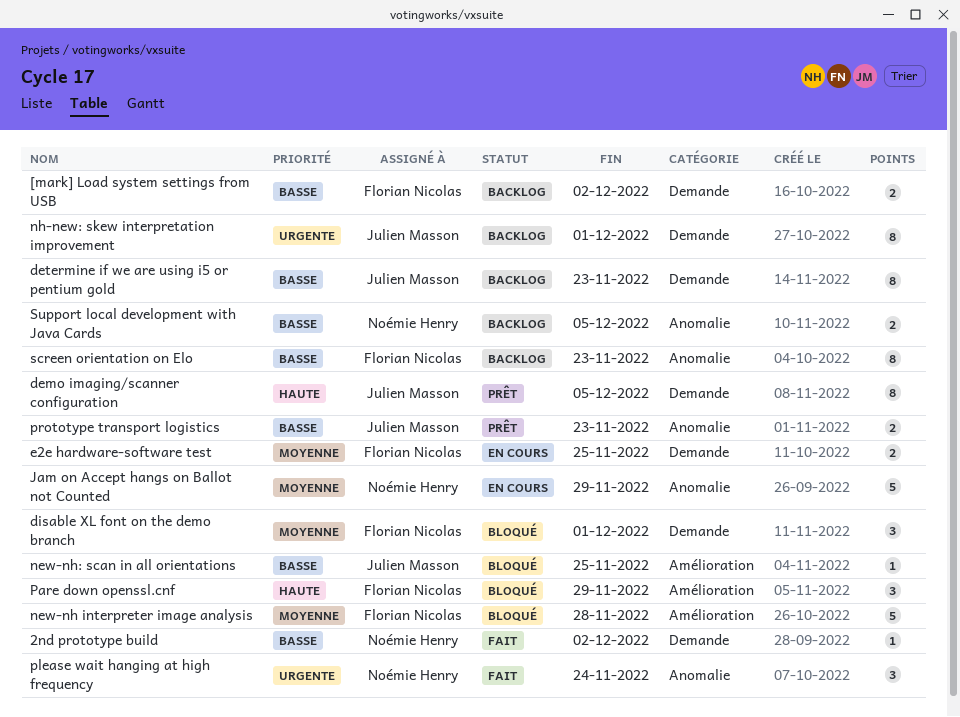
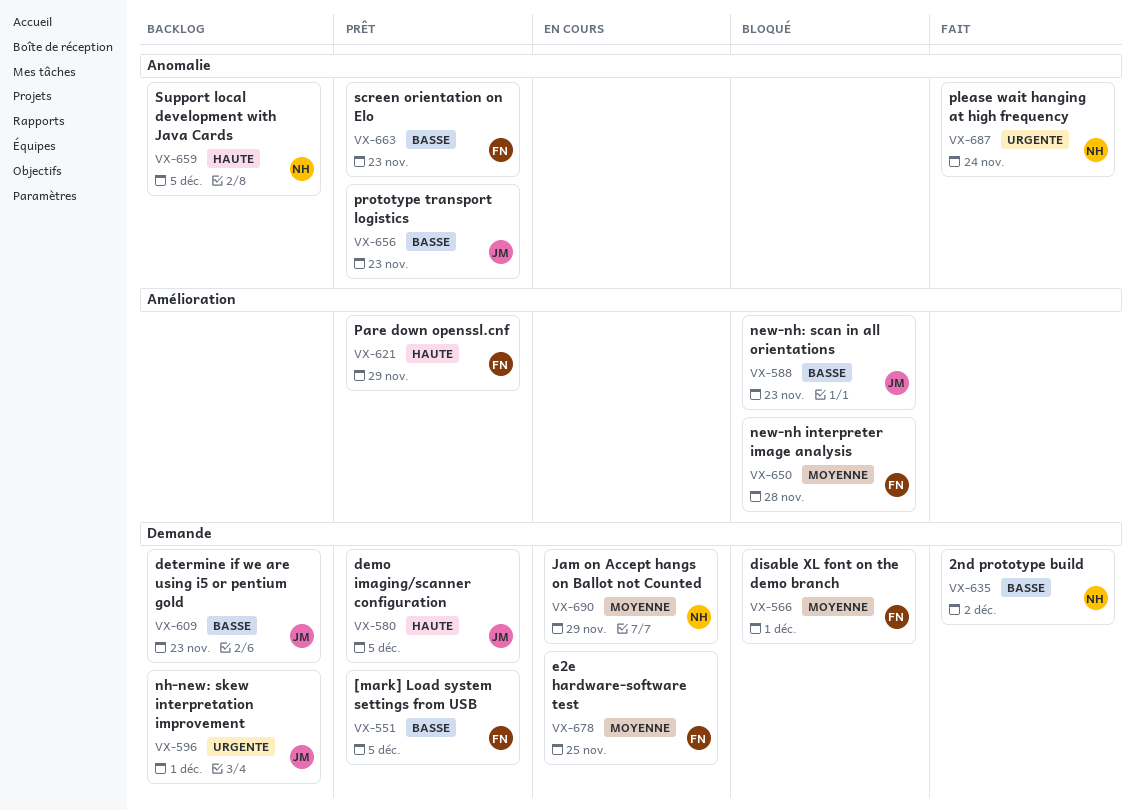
[mark] Load system settings from USB, status: Backlog -> Prêt
[mark] Load system settings from USB, due: Dec 2 -> Dec 5
Jam on Accept hangs on Ballot not Counted, label: Anomalie -> Demande
new-nh: scan in all orientations, due: Nov 25 -> Nov 23
Pare down openssl.cnf, status: Bloqué -> Prêt
screen orientation on Elo, status: Backlog -> Prêt
Support local development with Java Cards, priority: Basse -> Haute

